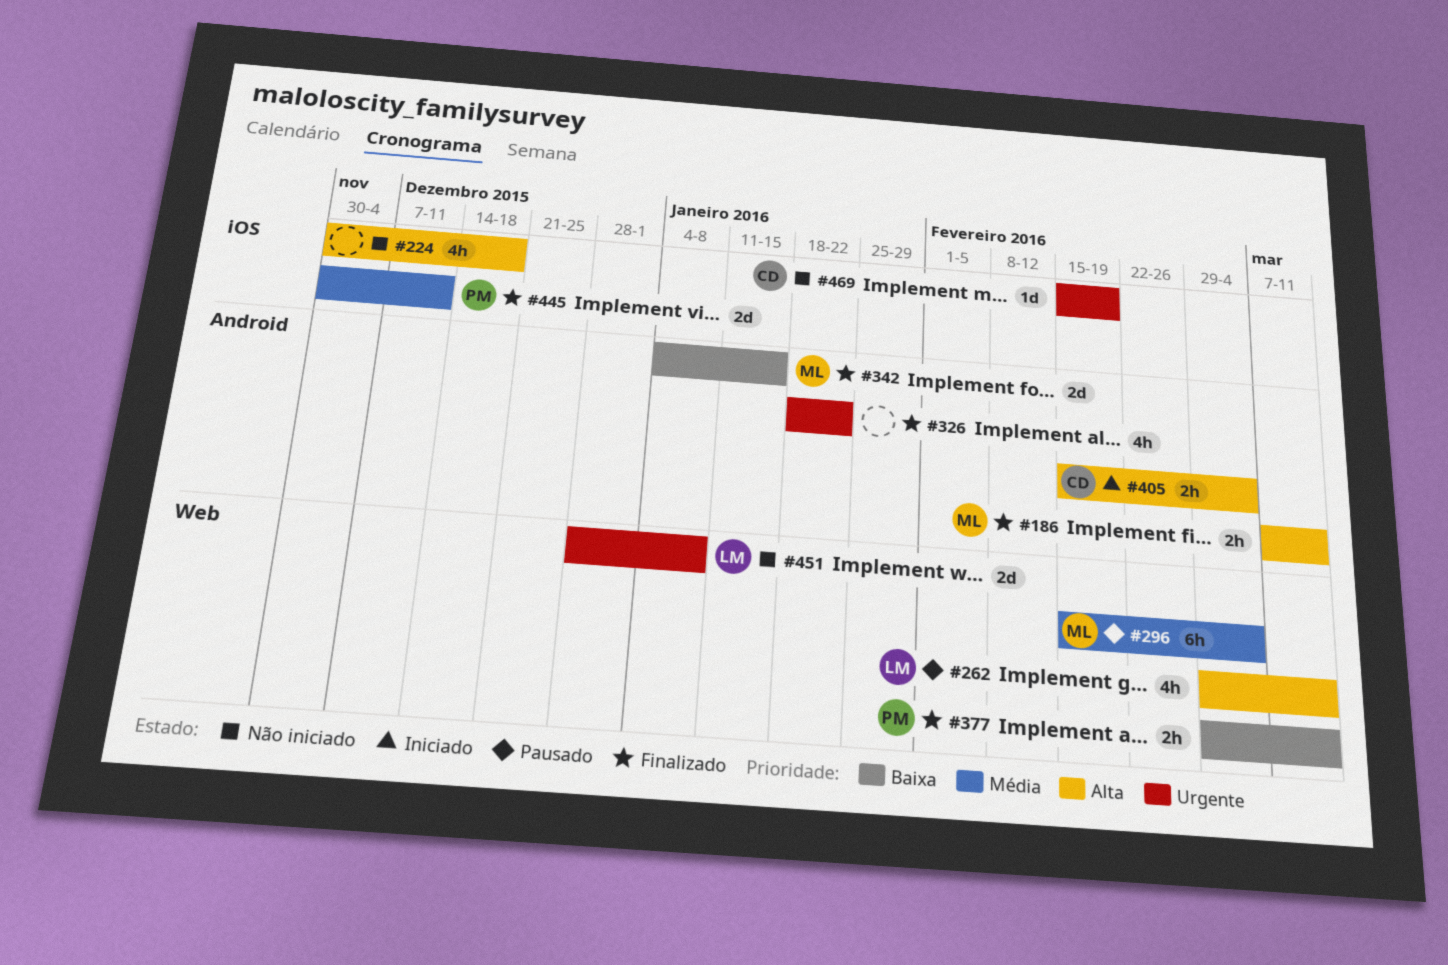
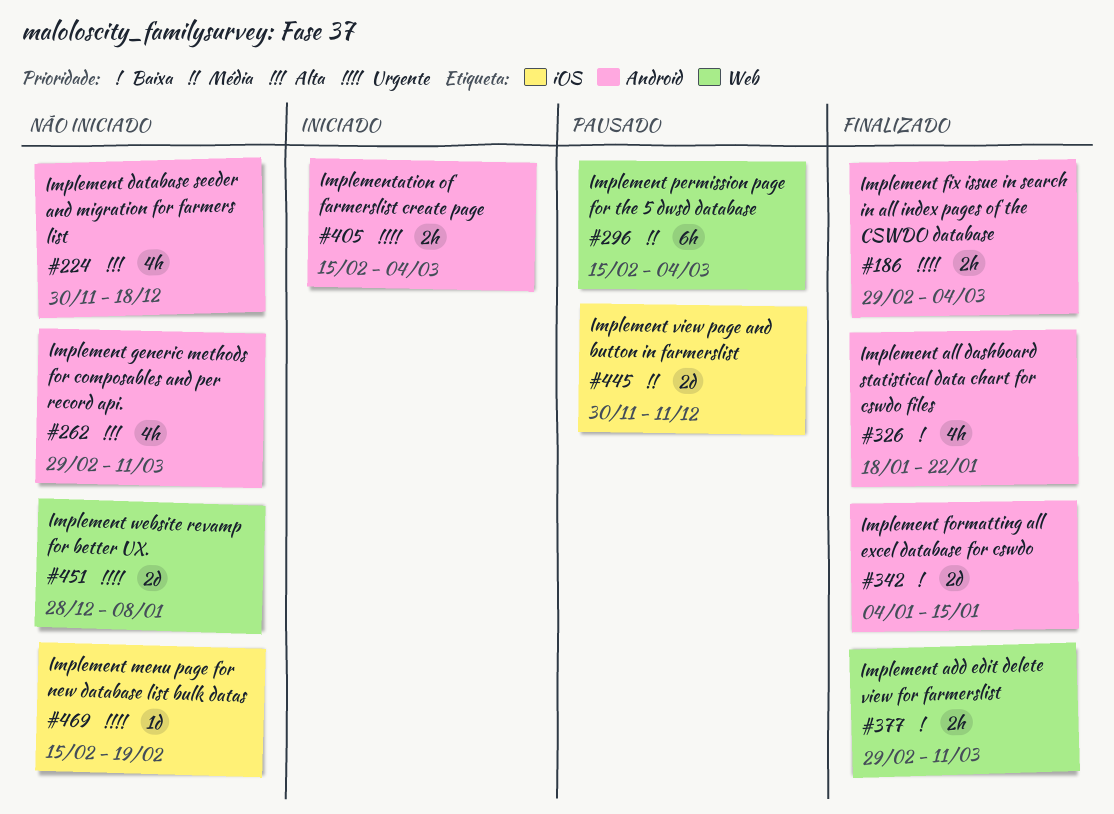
#186, priority: Alta -> Urgente
#186, start: Mar 7 -> Feb 29
#186, due: Mar 11 -> Mar 4
#224, label: iOS -> Android
#262, status: Pausado -> Não iniciado
#262, label: Web -> Android
#326, priority: Urgente -> Baixa
#405, priority: Alta -> Urgente
#445, status: Finalizado -> Pausado

